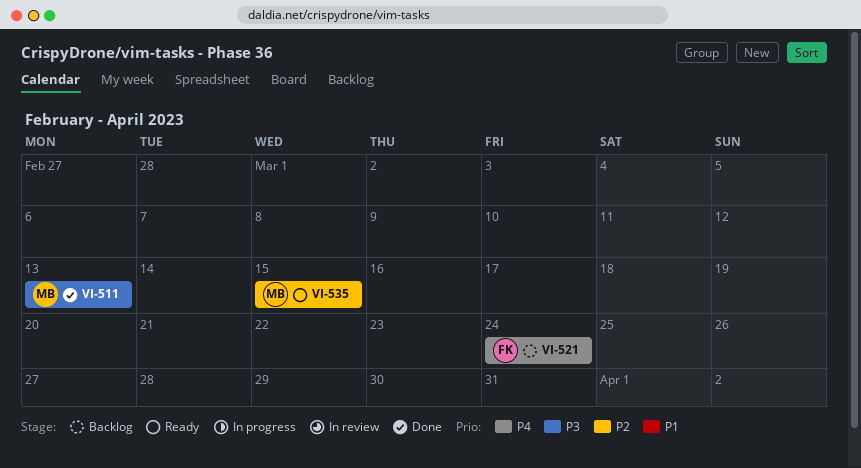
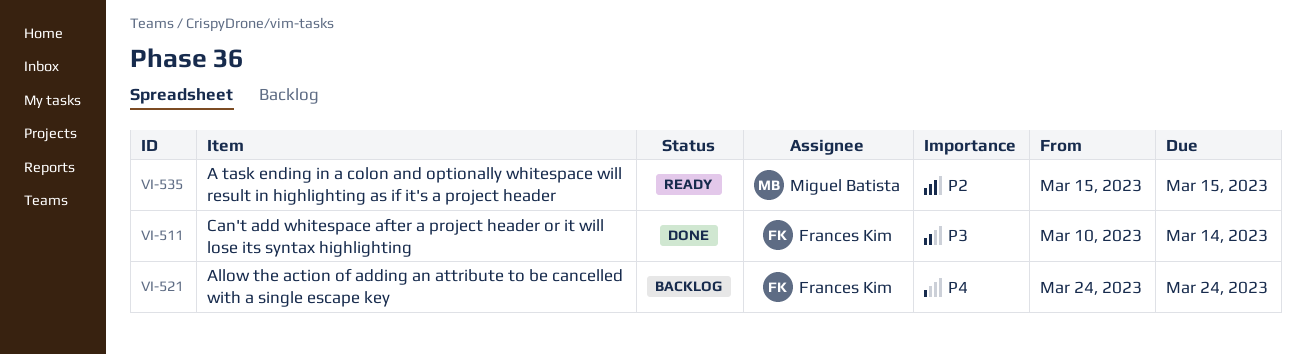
VI-511, owner: Miguel Batista -> Frances Kim
VI-511, start: Mar 13 -> Mar 10
VI-511, due: Mar 13 -> Mar 14

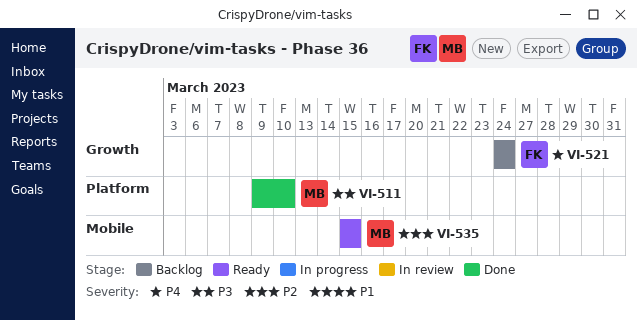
VI-511, owner: Frances Kim -> Miguel Batista
VI-511, start: Mar 10 -> Mar 9
VI-511, due: Mar 14 -> Mar 10

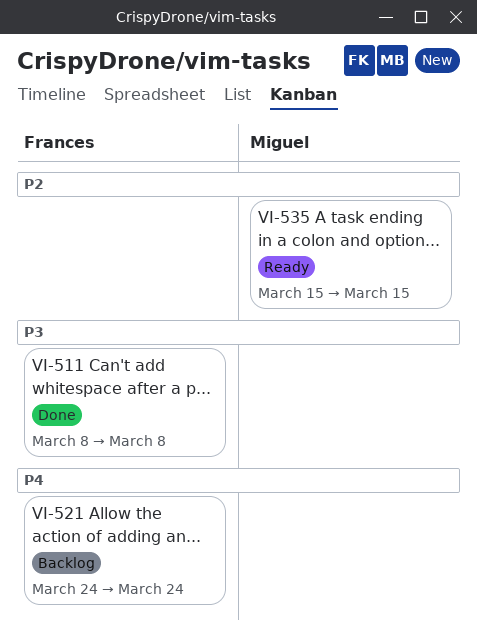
VI-511, owner: Miguel -> Frances
VI-511, start: Mar 9 -> Mar 8
VI-511, due: Mar 10 -> Mar 8

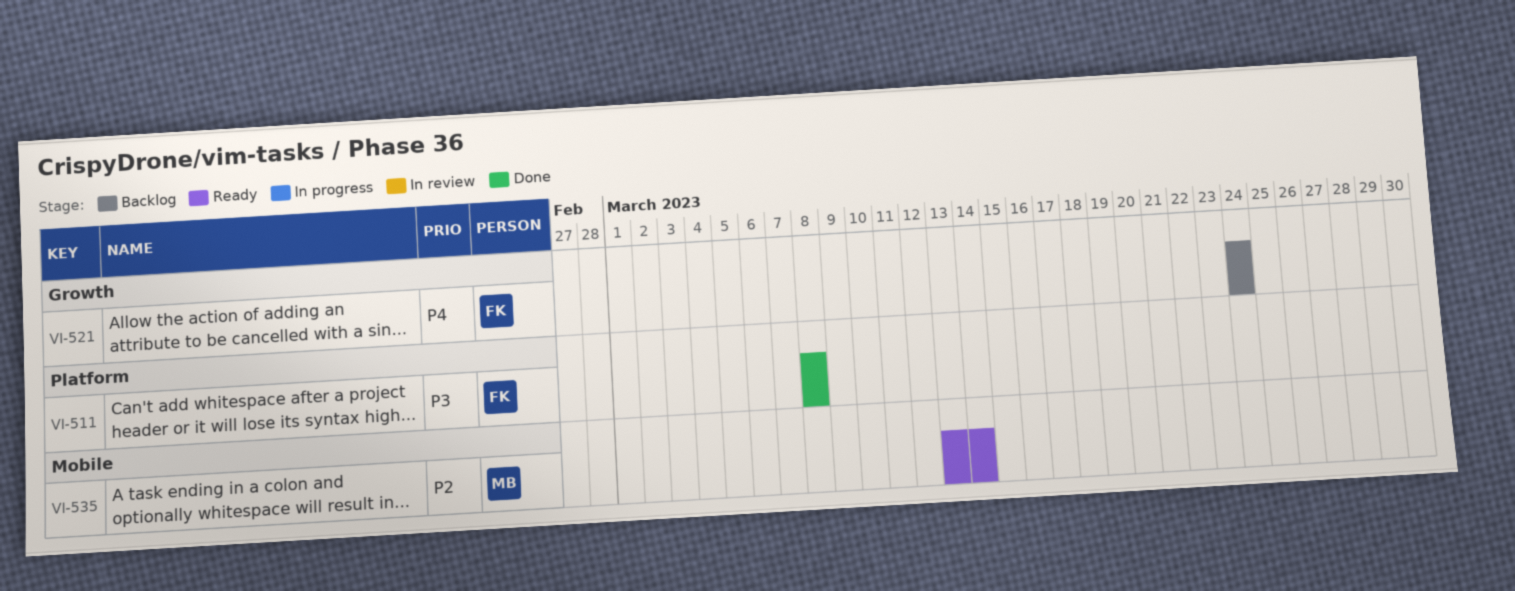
VI-535, start: Mar 15 -> Mar 13
VI-535, due: Mar 15 -> Mar 14

